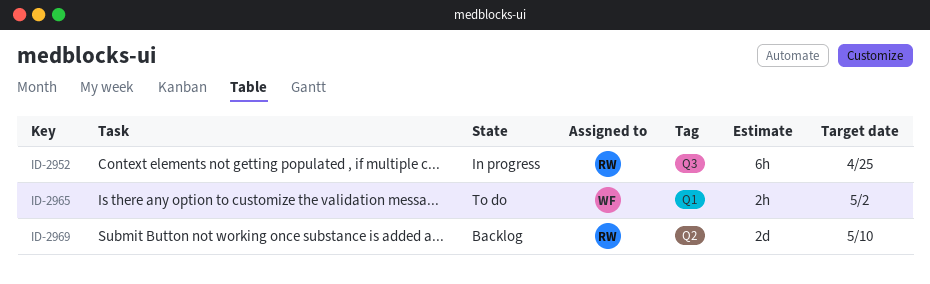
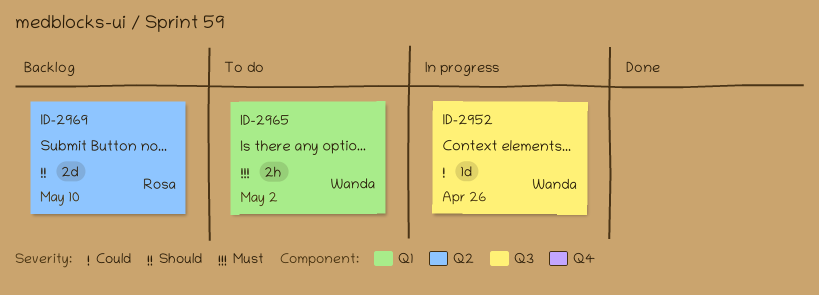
ID-2952, owner: Rosa -> Wanda
ID-2952, estimate: 6h -> 1d
ID-2952, due: Apr 25 -> Apr 26

